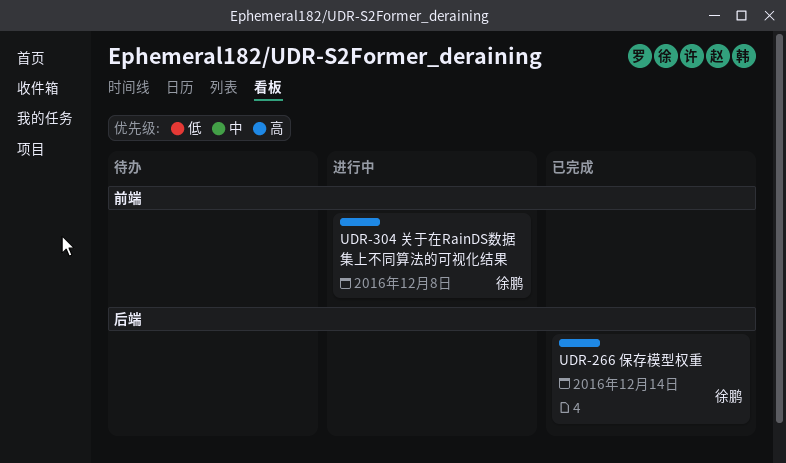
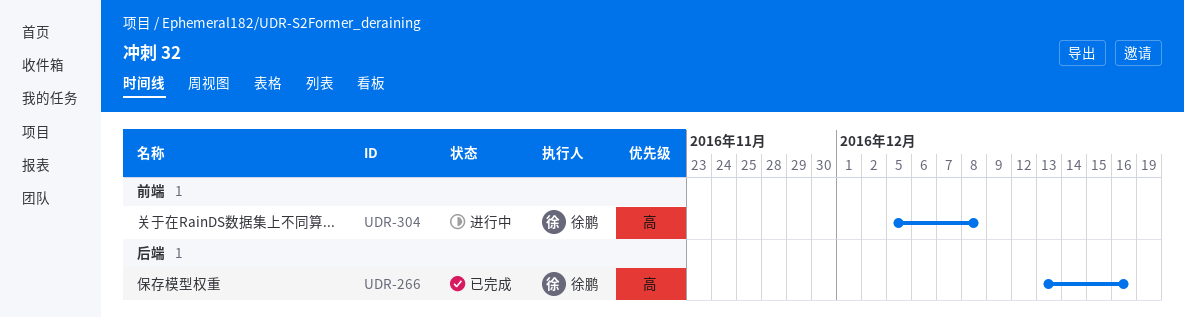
UDR-266, due: Dec 14 -> Dec 16

